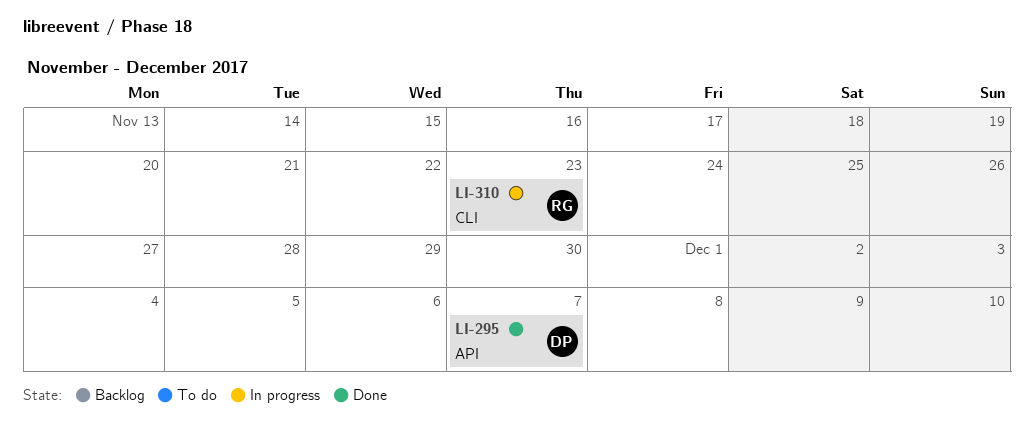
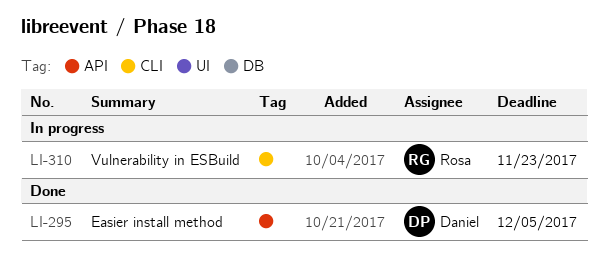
LI-295, due: Dec 7 -> Dec 5

